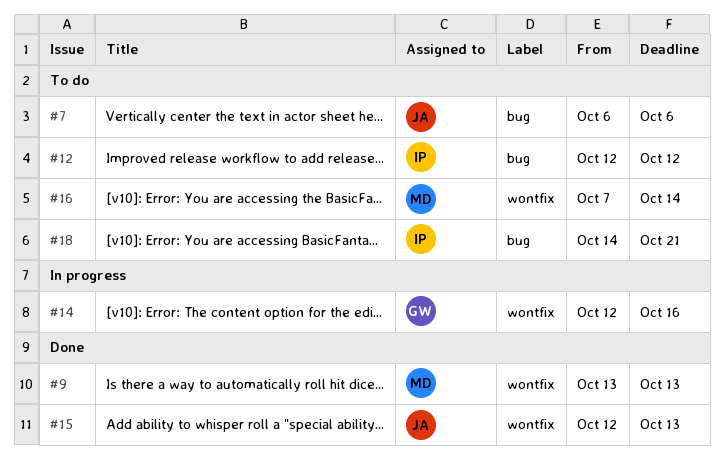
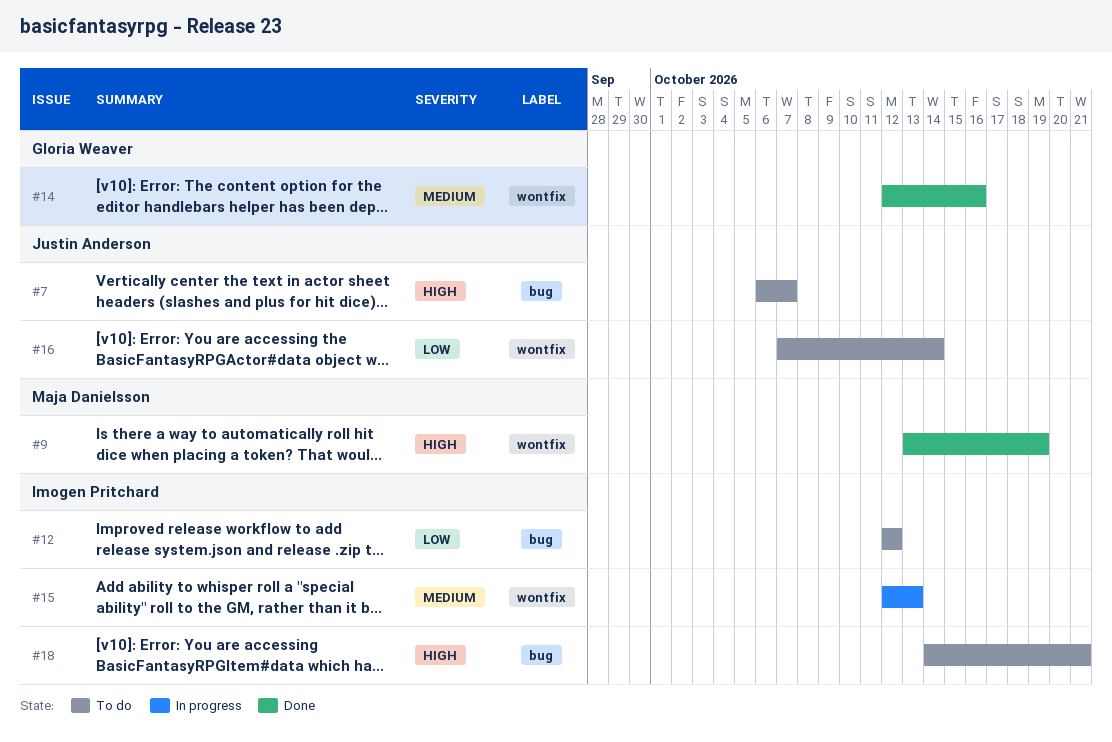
#7, due: Oct 6 -> Oct 7
#9, due: Oct 13 -> Oct 19
#14, status: In progress -> Done
#15, status: Done -> In progress
#15, owner: Justin Anderson -> Imogen Pritchard
#16, owner: Maja Danielsson -> Justin Anderson

